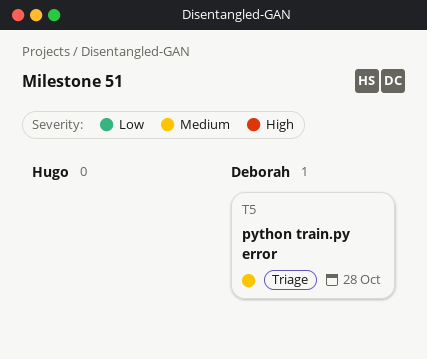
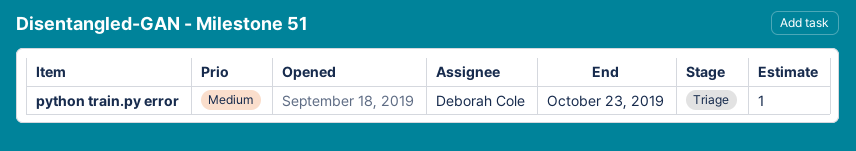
python train.py error, due: Oct 28 -> Oct 23

